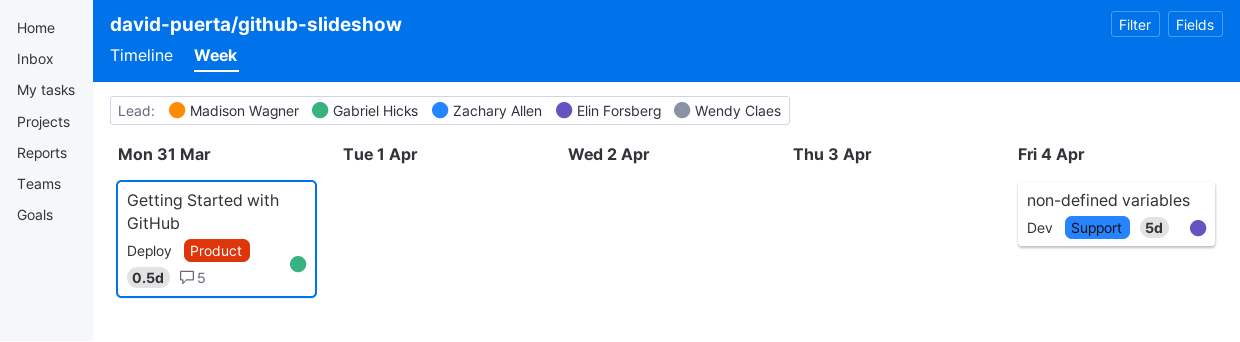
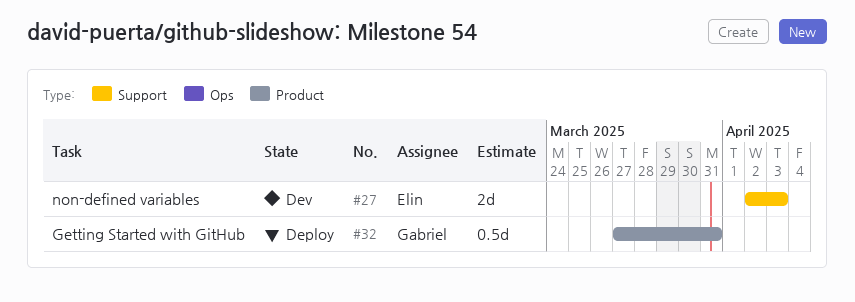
non-defined variables, estimate: 5d -> 2d
non-defined variables, due: Apr 4 -> Apr 3

